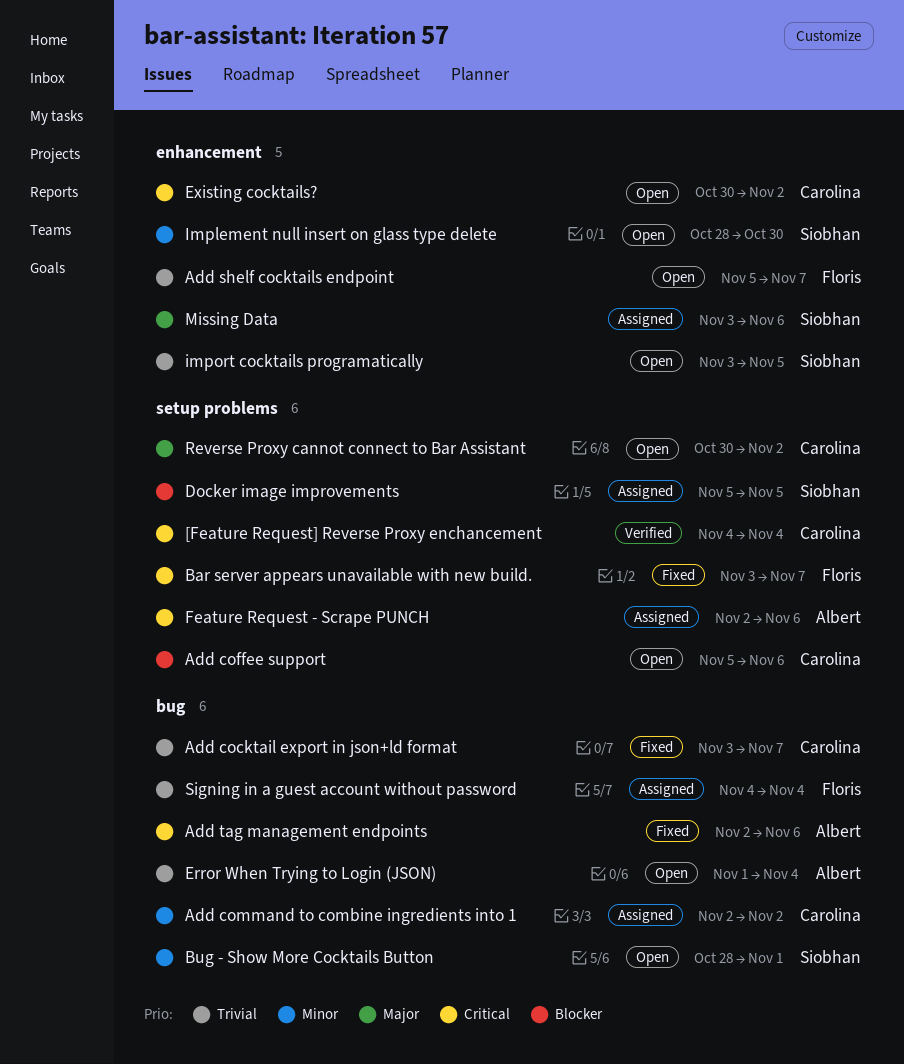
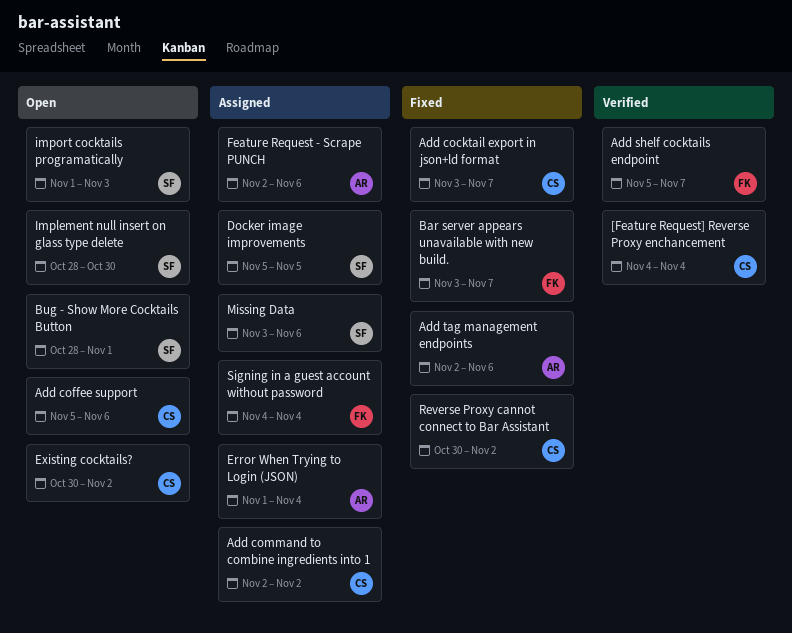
Add shelf cocktails endpoint, status: Open -> Verified
Error When Trying to Login (JSON), status: Open -> Assigned
import cocktails programatically, start: Nov 3 -> Nov 1
import cocktails programatically, due: Nov 5 -> Nov 3
Reverse Proxy cannot connect to Bar Assistant, status: Open -> Fixed

